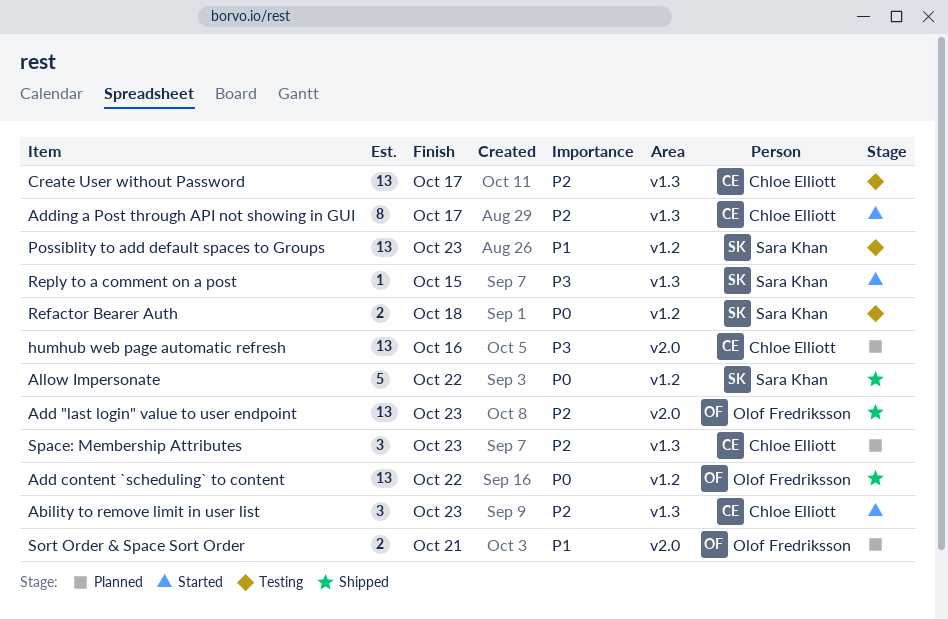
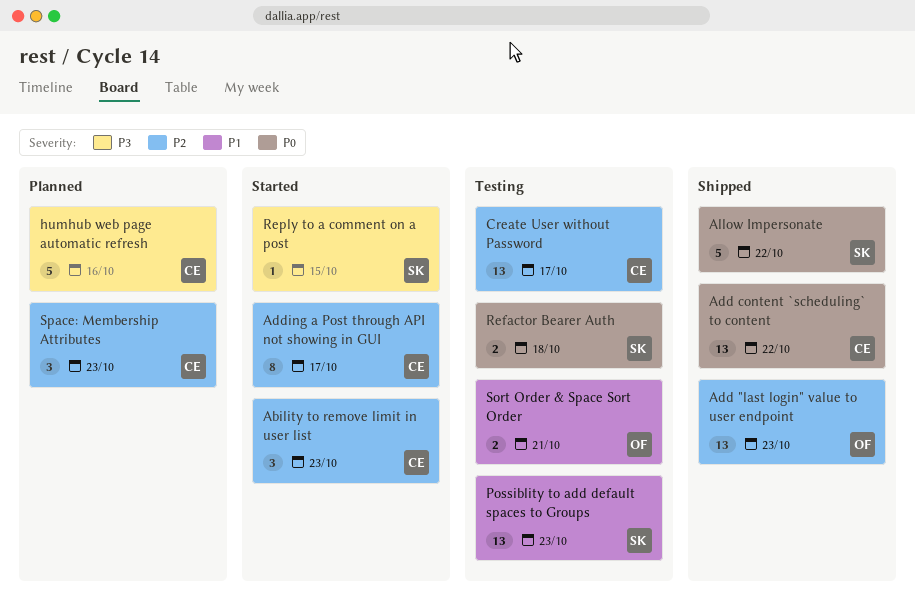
Add content `scheduling` to content, owner: Olof Fredriksson -> Chloe Elliott
humhub web page automatic refresh, estimate: 13 -> 5
Sort Order & Space Sort Order, status: Planned -> Testing

